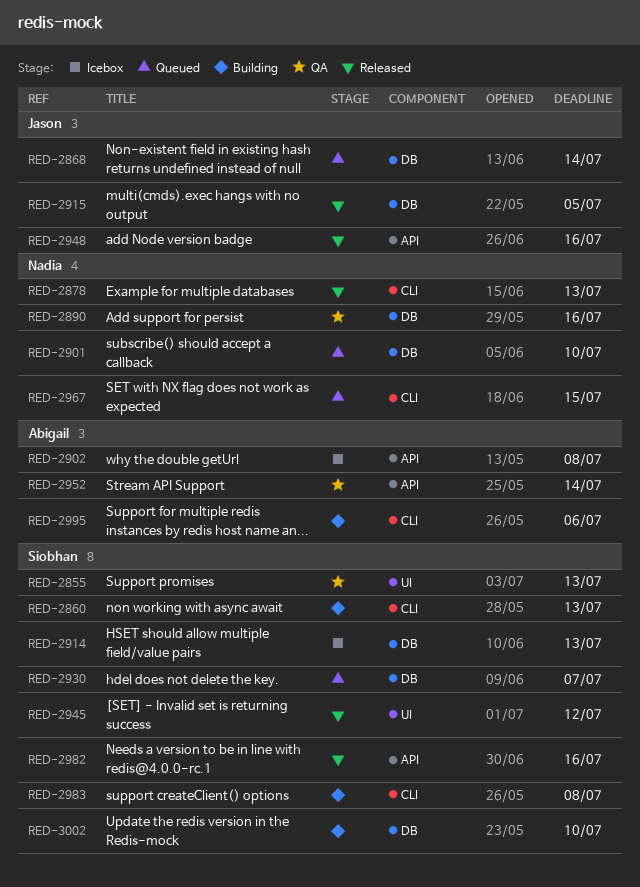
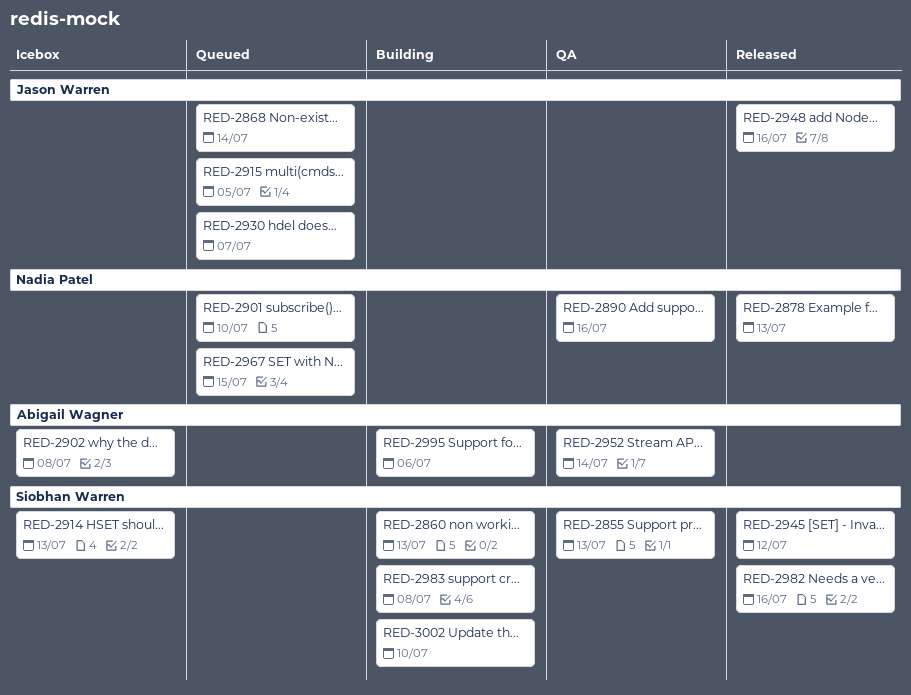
RED-2915, status: Released -> Queued
RED-2930, owner: Siobhan Warren -> Jason Warren

